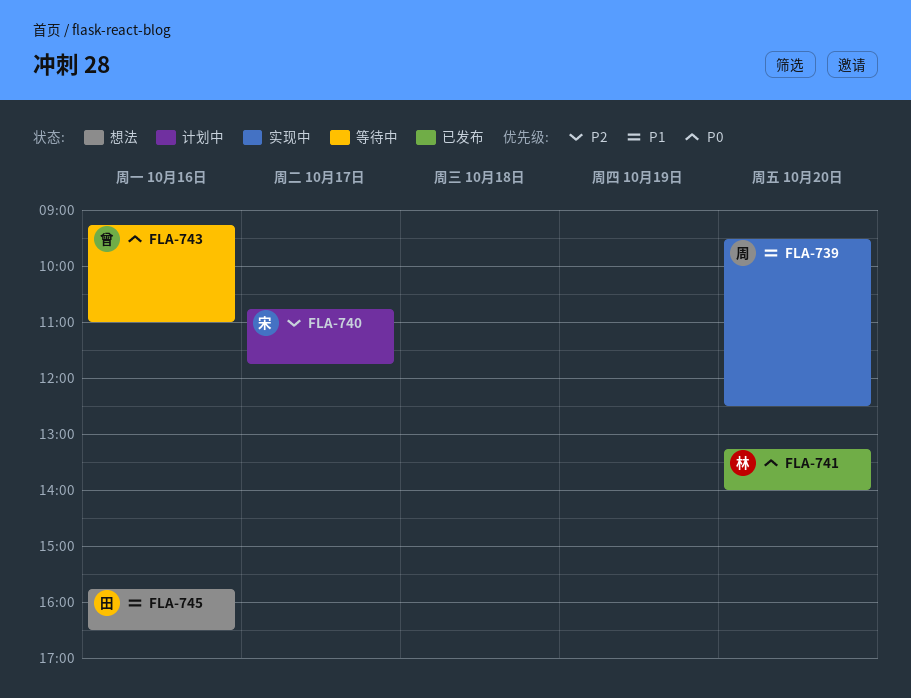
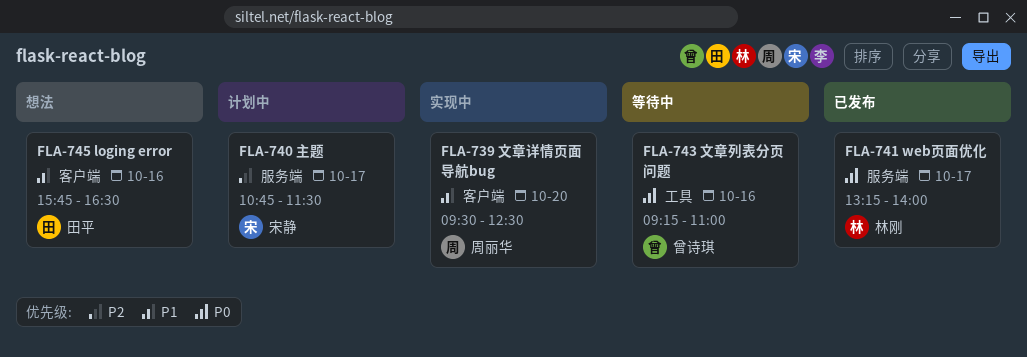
FLA-740, ends: 11:45 -> 11:30
FLA-741, day: Oct 20 -> Oct 17

